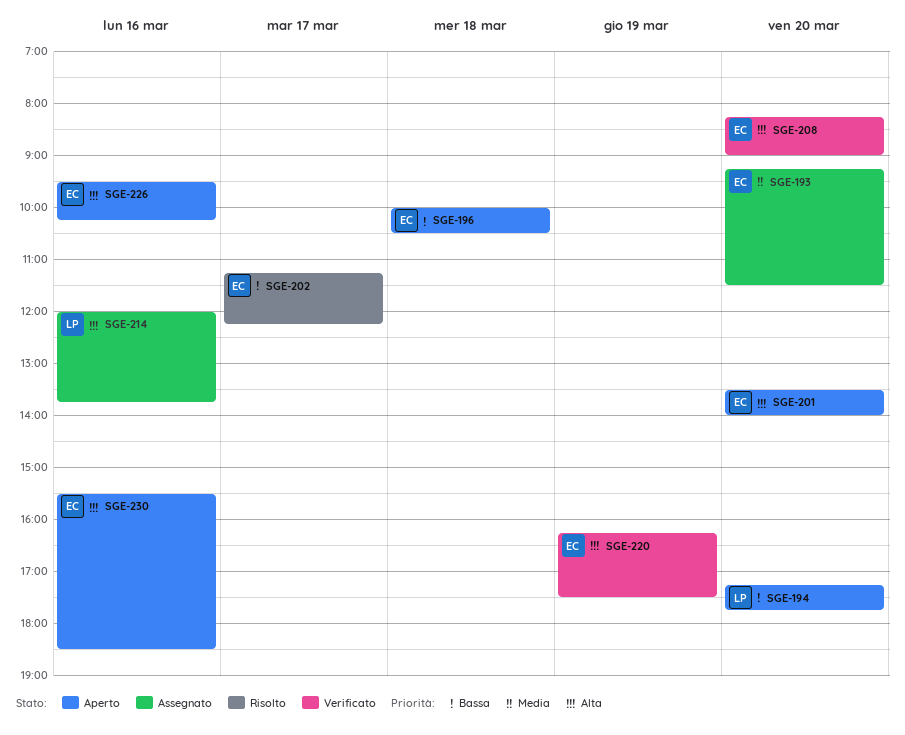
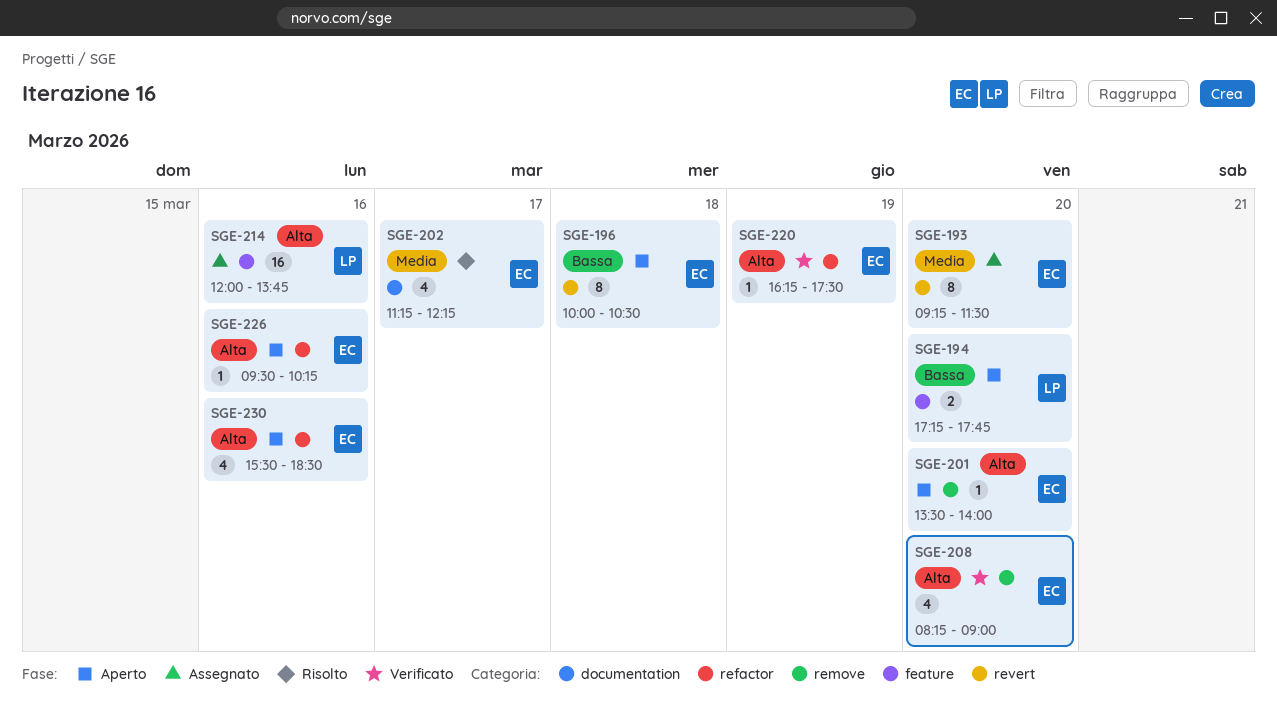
SGE-202, priority: Bassa -> Media

